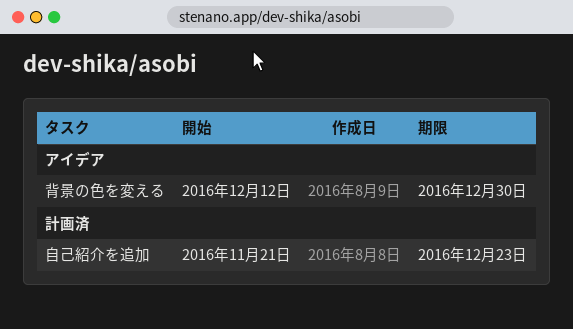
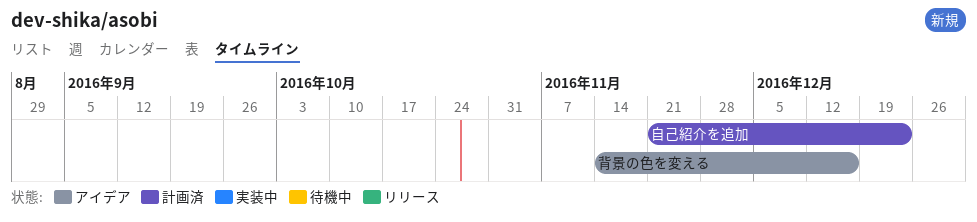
背景の色を変える, start: Dec 12 -> Nov 14
背景の色を変える, due: Dec 30 -> Dec 16

